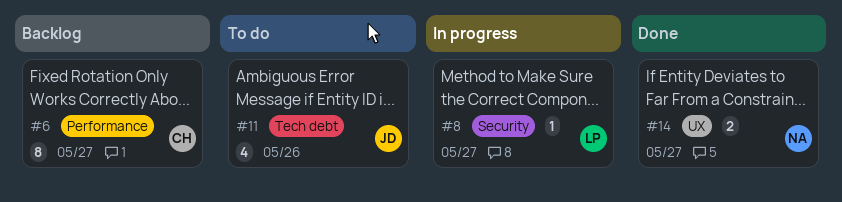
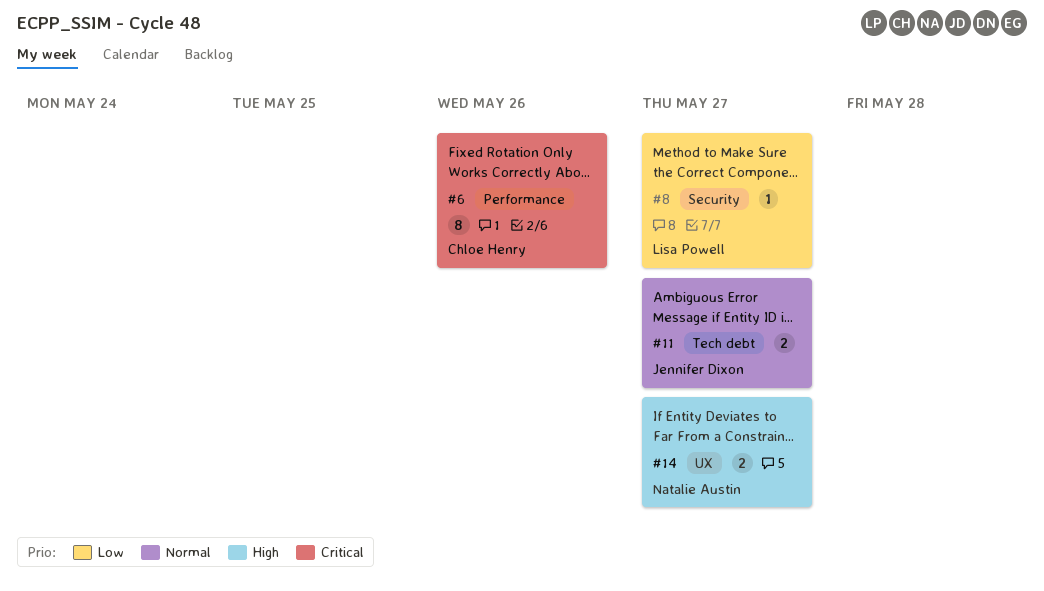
#6, due: May 27 -> May 26
#11, estimate: 4 -> 2
#11, due: May 26 -> May 27

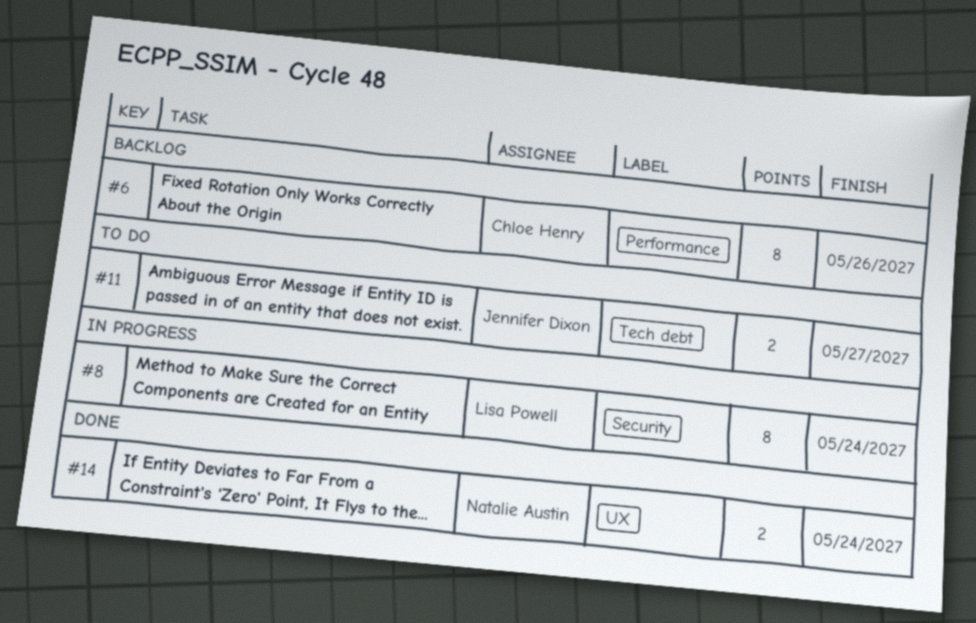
#8, estimate: 1 -> 8
#8, due: May 27 -> May 24
#14, due: May 27 -> May 24

